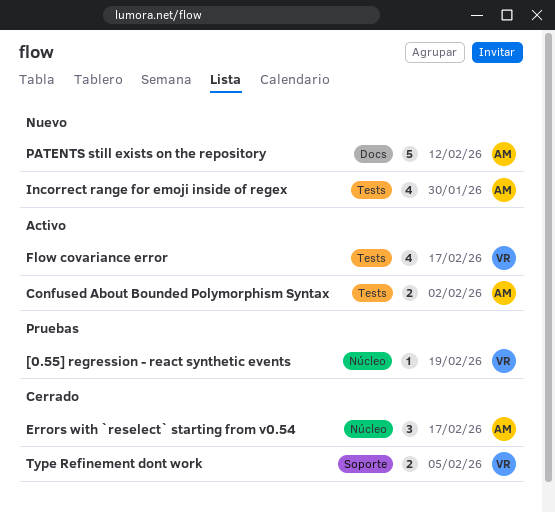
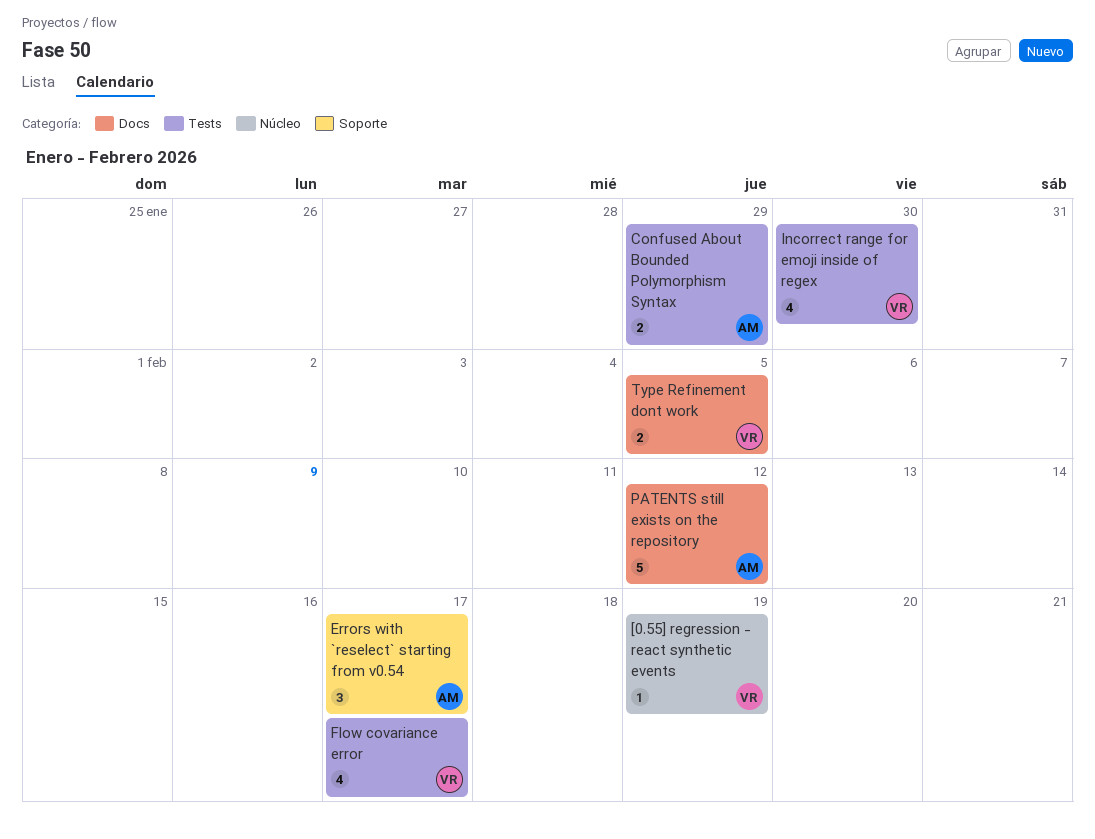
Confused About Bounded Polymorphism Syntax, due: Feb 2 -> Jan 29
Errors with `reselect` starting from v0.54, label: Núcleo -> Soporte
Incorrect range for emoji inside of regex, owner: AM -> VR
Type Refinement dont work, label: Soporte -> Docs

